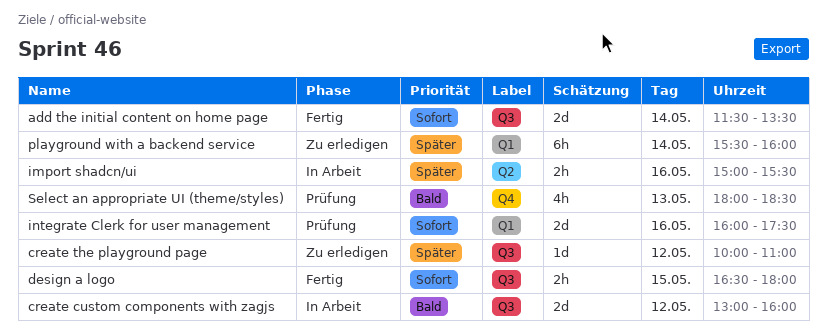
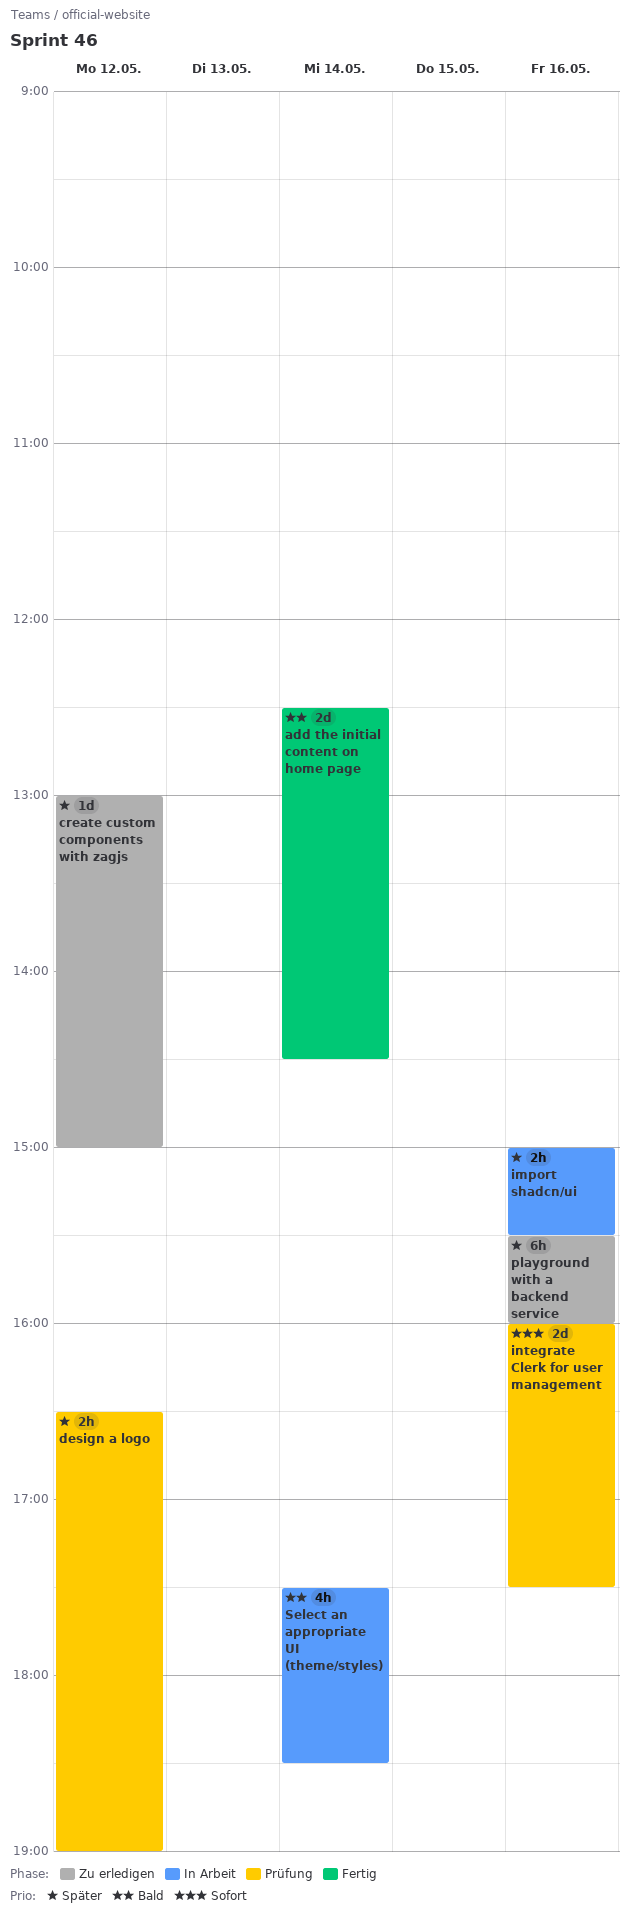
add the initial content on home page, priority: Sofort -> Bald
add the initial content on home page, begins: 11:30 -> 12:30
add the initial content on home page, ends: 13:30 -> 14:30
create custom components with zagjs, status: In Arbeit -> Zu erledigen
create custom components with zagjs, priority: Bald -> Später
create custom components with zagjs, estimate: 2d -> 1d
create custom components with zagjs, ends: 16:00 -> 15:00
create the playground page: present -> none
design a logo, status: Fertig -> Prüfung
design a logo, priority: Sofort -> Später
design a logo, day: May 15 -> May 12
design a logo, ends: 18:00 -> 19:00
playground with a backend service, day: May 14 -> May 16
Select an appropriate UI (theme/styles), status: Prüfung -> In Arbeit
Select an appropriate UI (theme/styles), day: May 13 -> May 14
Select an appropriate UI (theme/styles), begins: 18:00 -> 17:30

